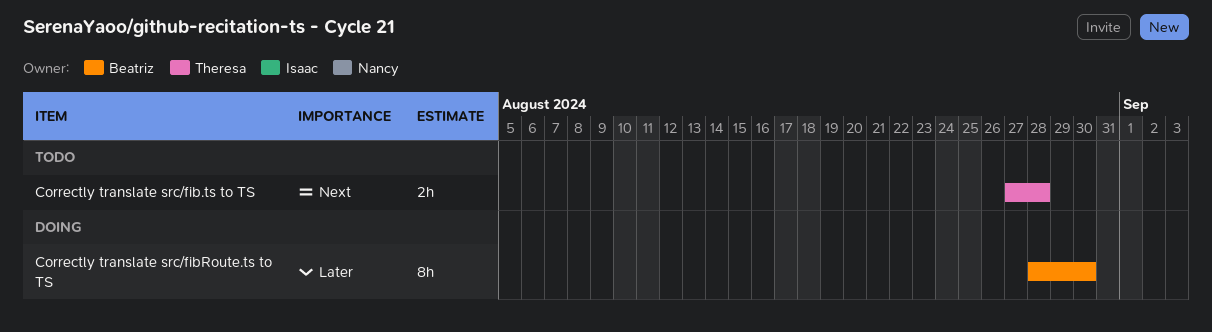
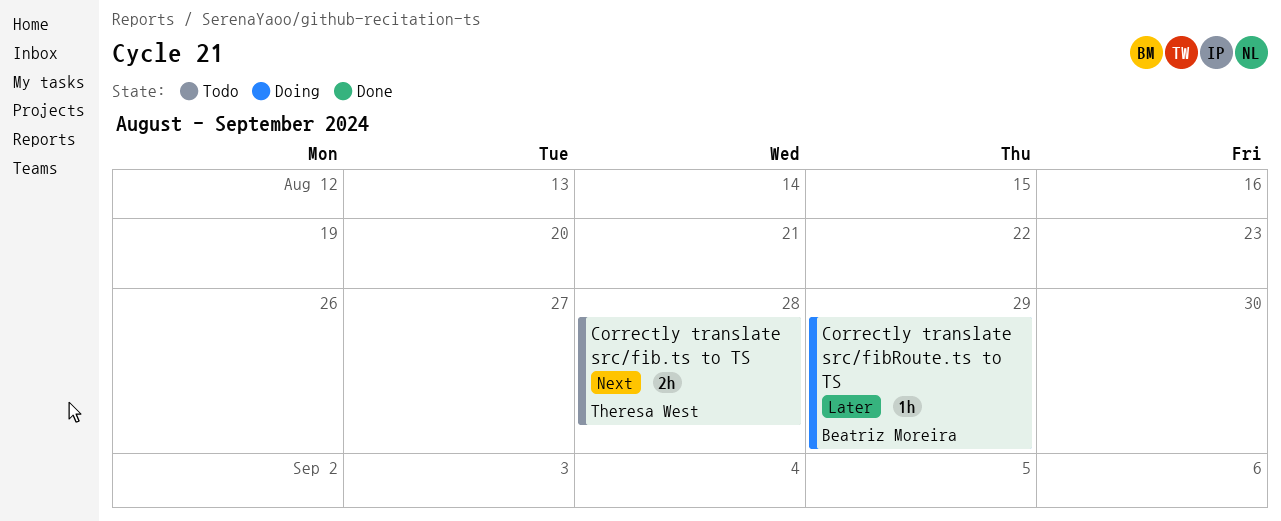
Correctly translate src/fibRoute.ts to TS, estimate: 8h -> 1h
Correctly translate src/fibRoute.ts to TS, due: Aug 30 -> Aug 29

